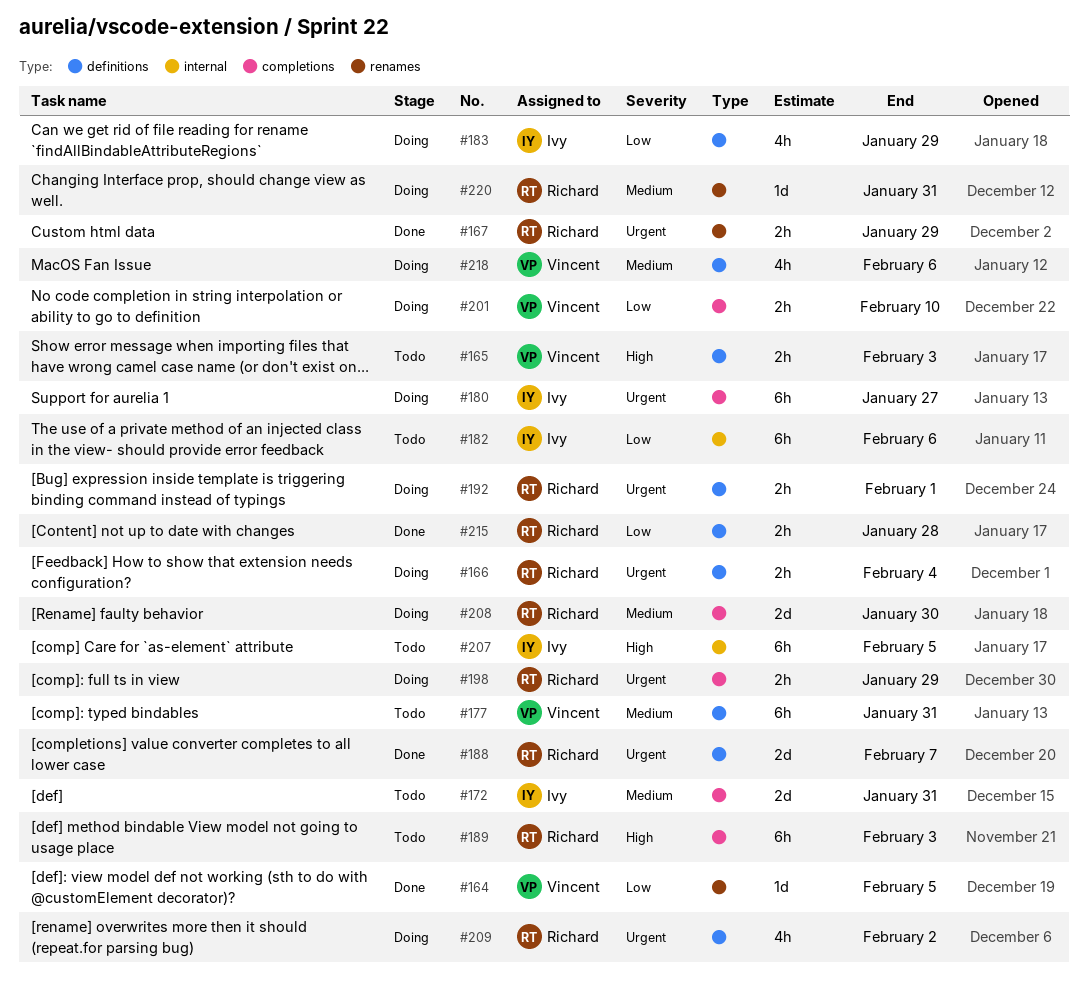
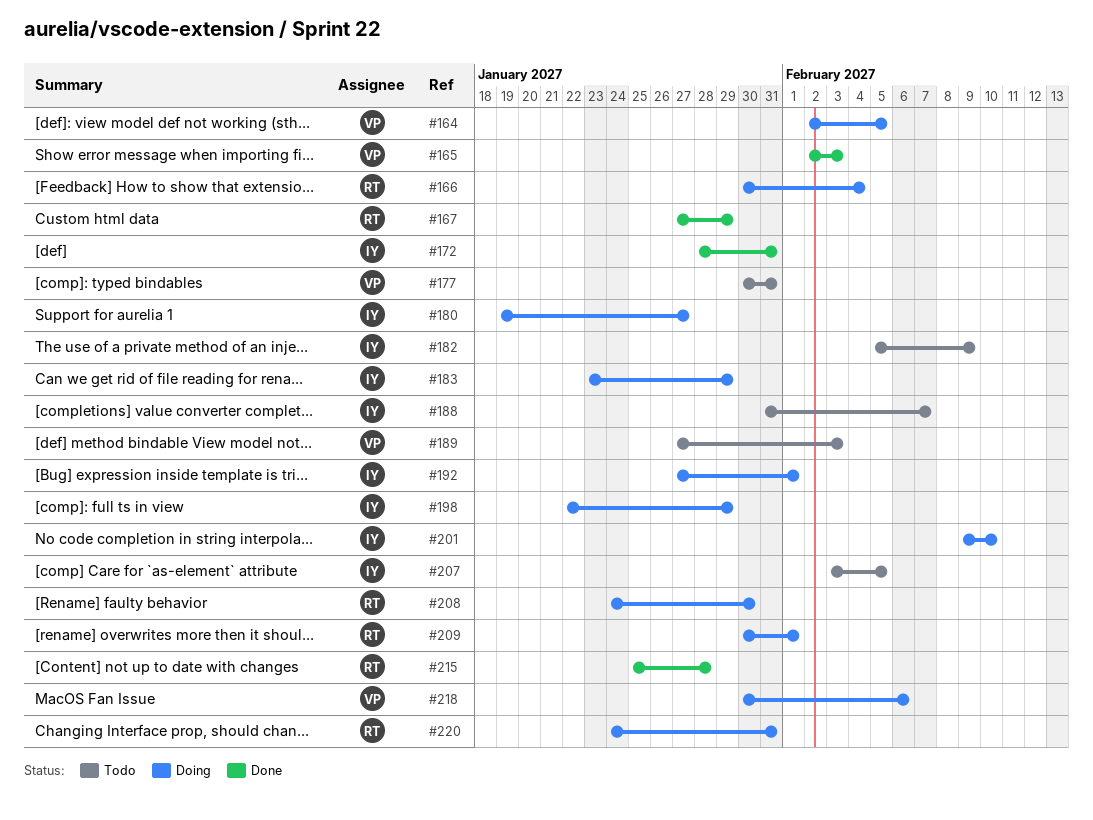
#164, status: Done -> Doing
#165, status: Todo -> Done
#172, status: Todo -> Done
#182, due: Feb 6 -> Feb 9
#188, status: Done -> Todo
#188, owner: Richard -> Ivy
#189, owner: Richard -> Vincent
#192, owner: Richard -> Ivy
#198, owner: Richard -> Ivy
#201, owner: Vincent -> Ivy
#209, due: Feb 2 -> Feb 1

